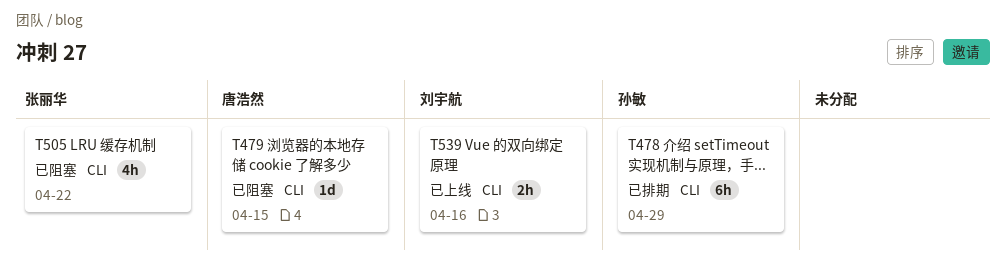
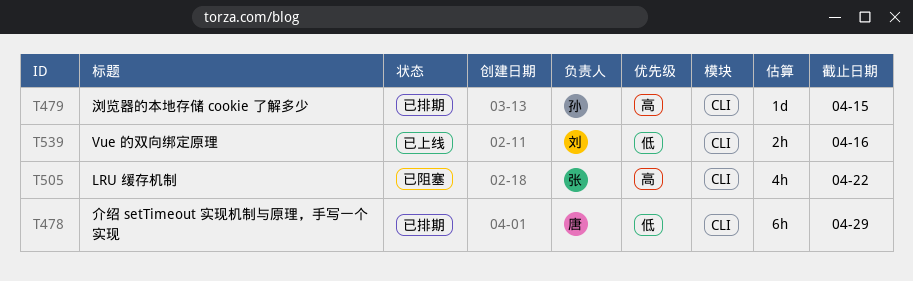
T478, owner: 孙敏 -> 唐浩然
T479, status: 已阻塞 -> 已排期
T479, owner: 唐浩然 -> 孙敏

